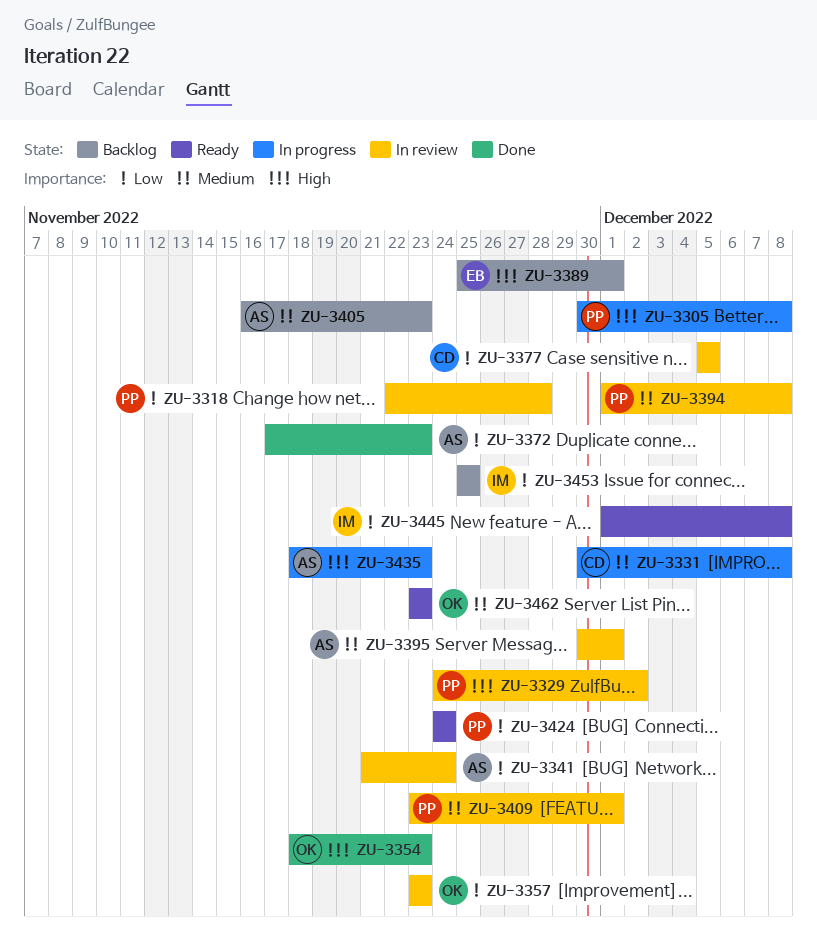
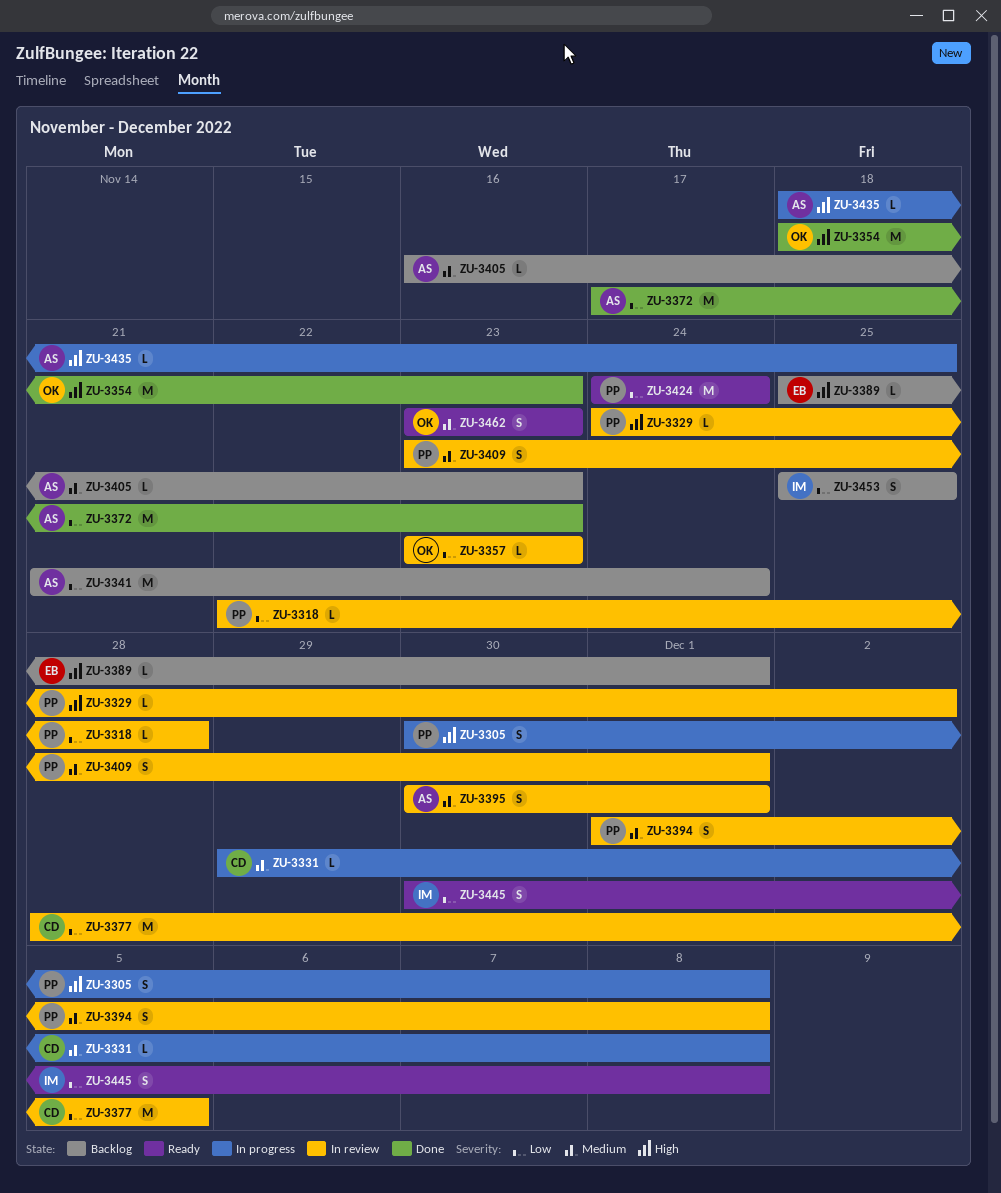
ZU-3331, start: Nov 30 -> Nov 29
ZU-3341, status: In review -> Backlog
ZU-3377, start: Dec 5 -> Nov 28
ZU-3435, due: Nov 23 -> Nov 25
ZU-3445, start: Dec 1 -> Nov 30

